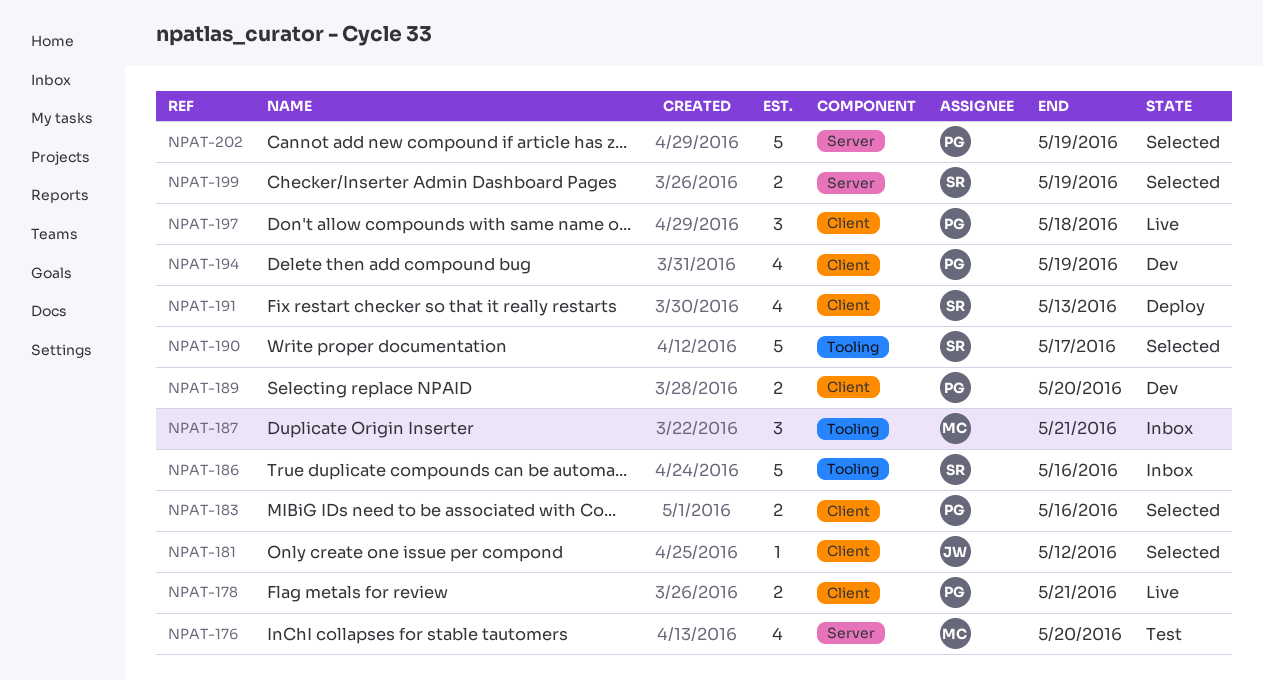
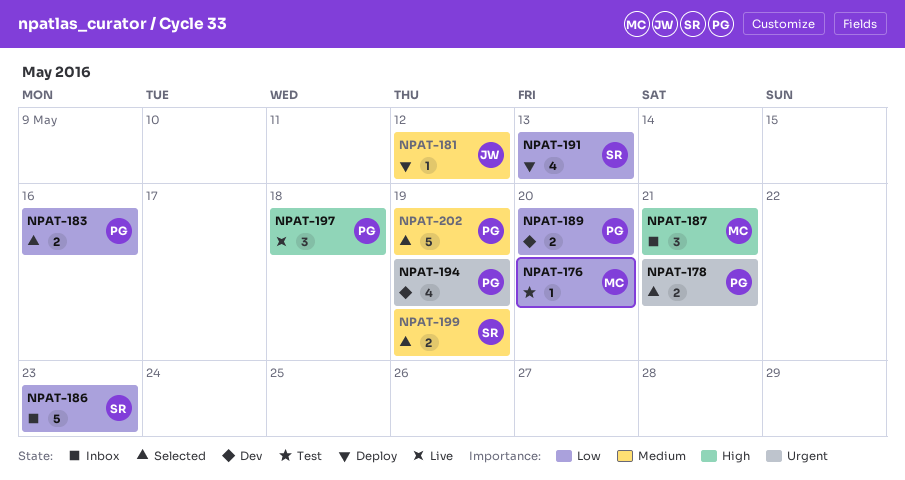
NPAT-176, estimate: 4 -> 1
NPAT-178, status: Live -> Selected
NPAT-181, status: Selected -> Deploy
NPAT-186, due: May 16 -> May 23
NPAT-190: present -> none

